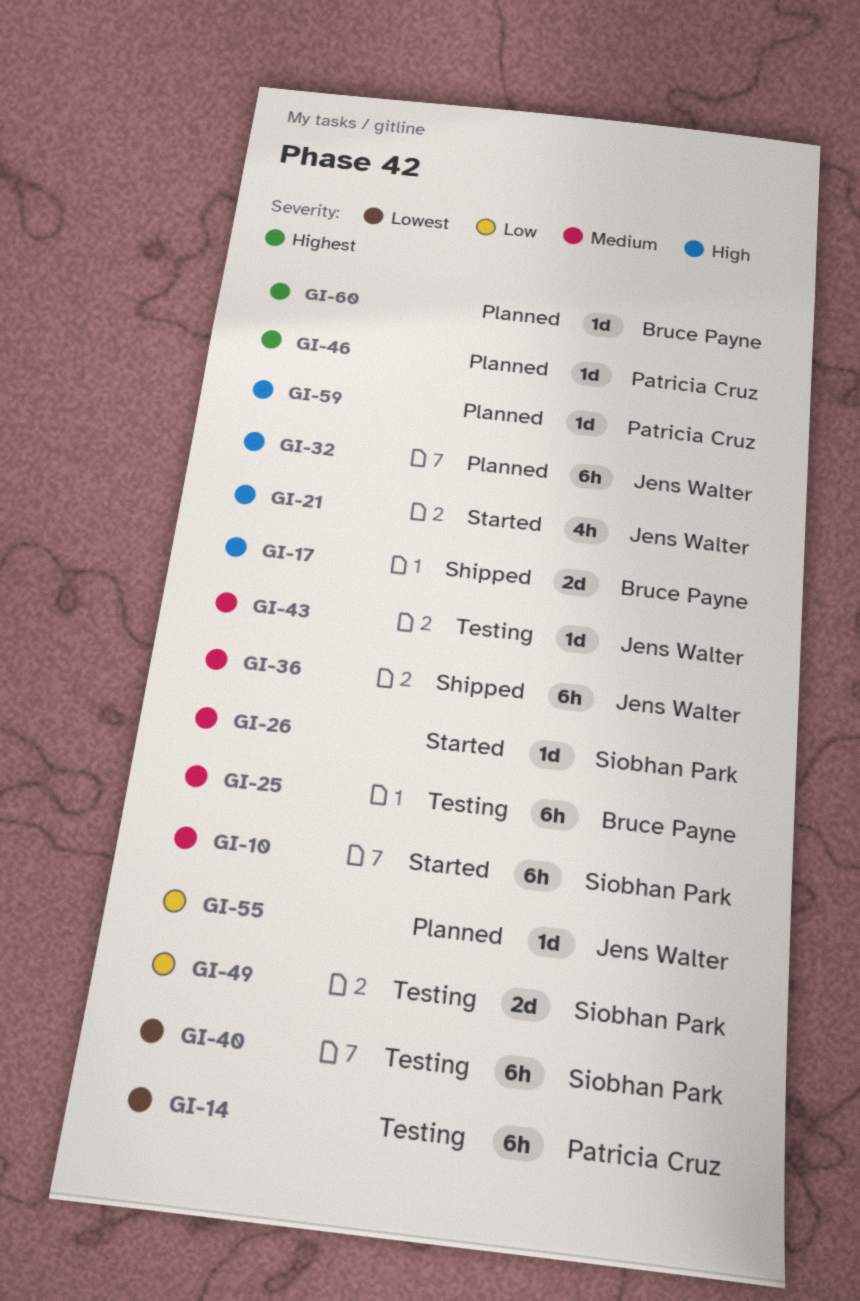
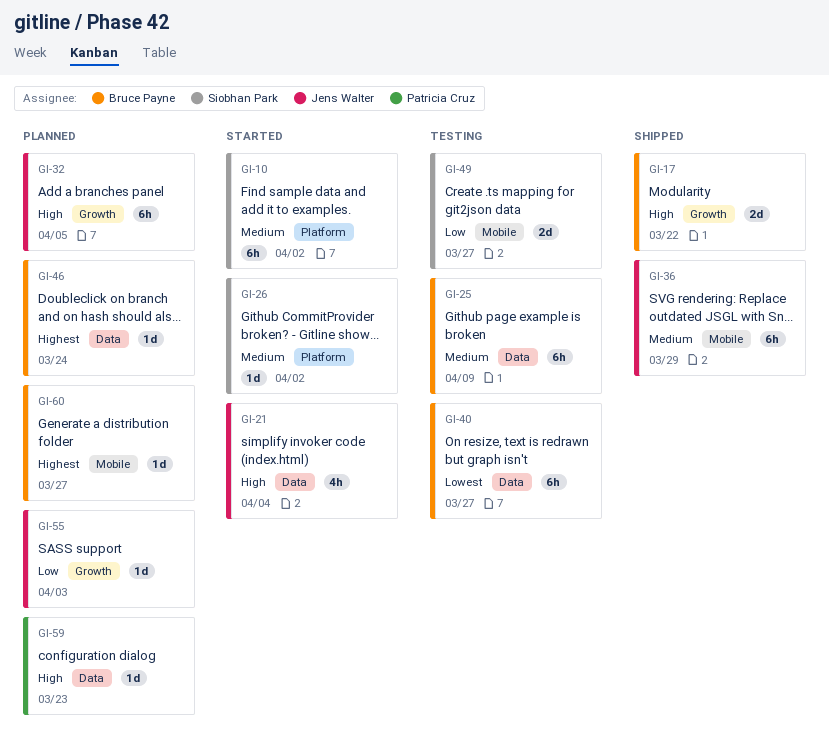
GI-14: present -> none
GI-40, owner: Siobhan Park -> Bruce Payne
GI-43: present -> none
GI-46, owner: Patricia Cruz -> Bruce Payne

